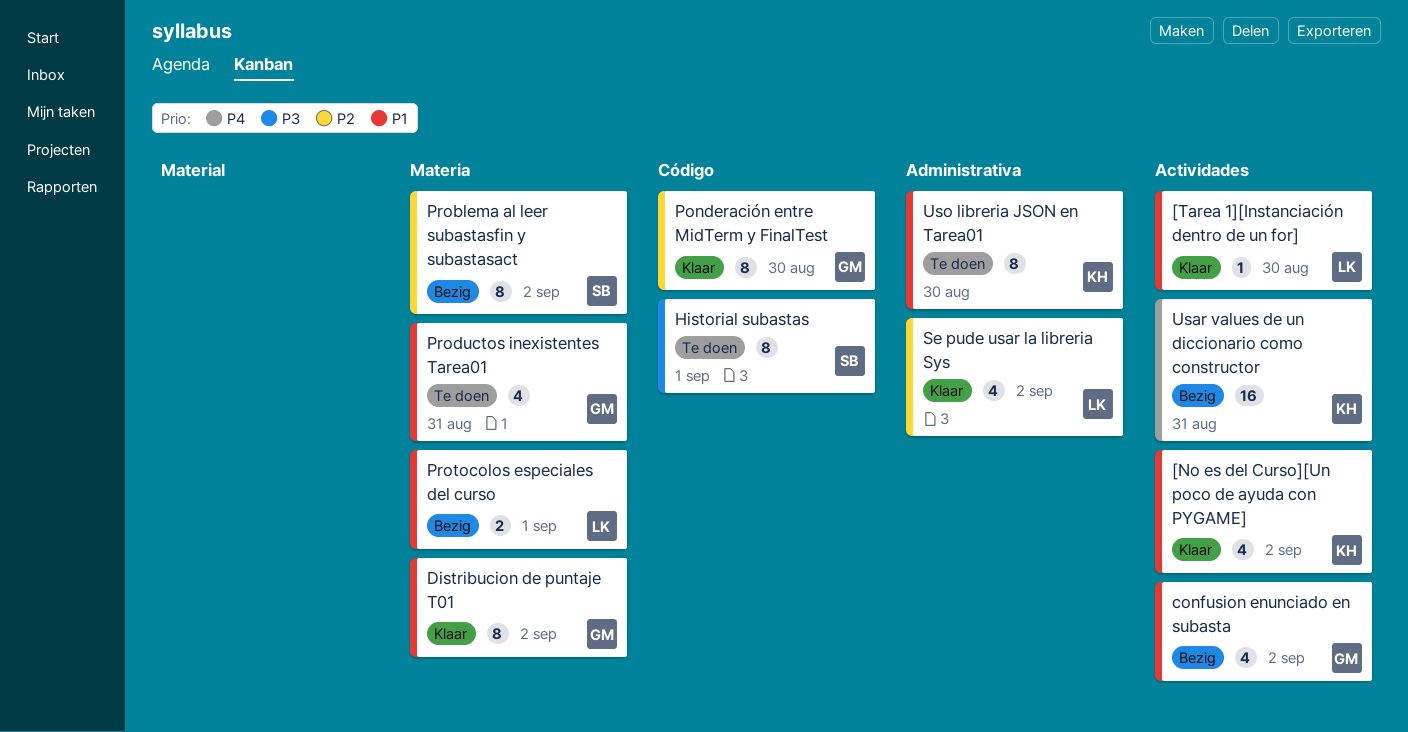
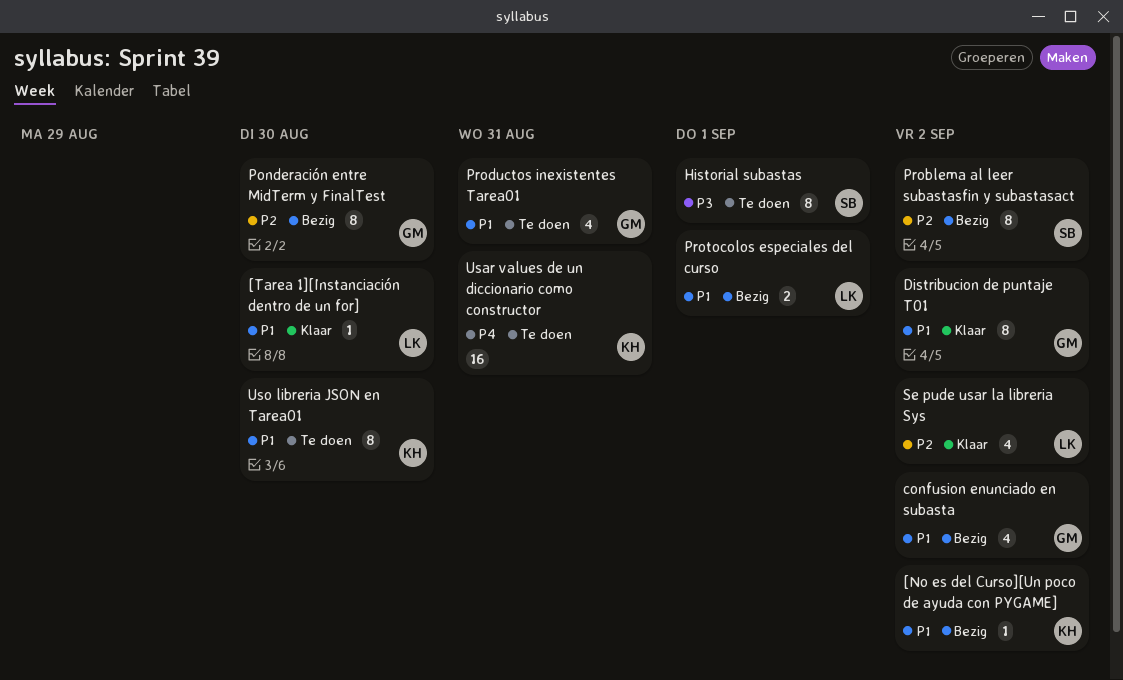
[No es del Curso][Un poco de ayuda con PYGAME], status: Klaar -> Bezig
[No es del Curso][Un poco de ayuda con PYGAME], estimate: 4 -> 1
Ponderación entre MidTerm y FinalTest, status: Klaar -> Bezig
Usar values de un diccionario como constructor, status: Bezig -> Te doen

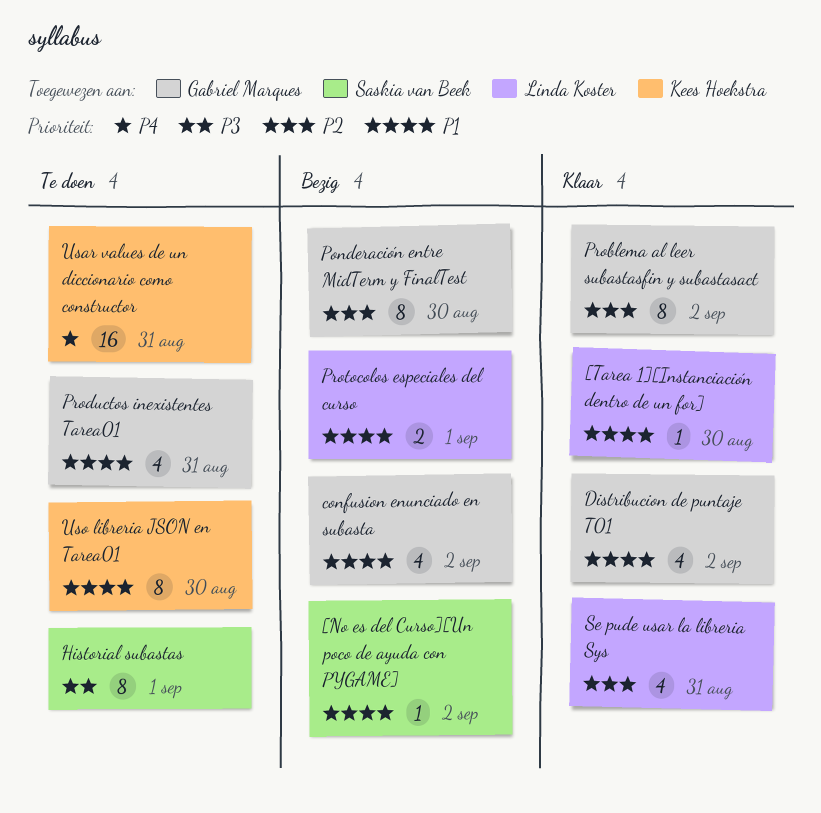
[No es del Curso][Un poco de ayuda con PYGAME], owner: Kees Hoekstra -> Saskia van Beek
Distribucion de puntaje T01, estimate: 8 -> 4
Problema al leer subastasfin y subastasact, status: Bezig -> Klaar
Problema al leer subastasfin y subastasact, owner: Saskia van Beek -> Gabriel Marques
Se pude usar la libreria Sys, due: Sep 2 -> Aug 31

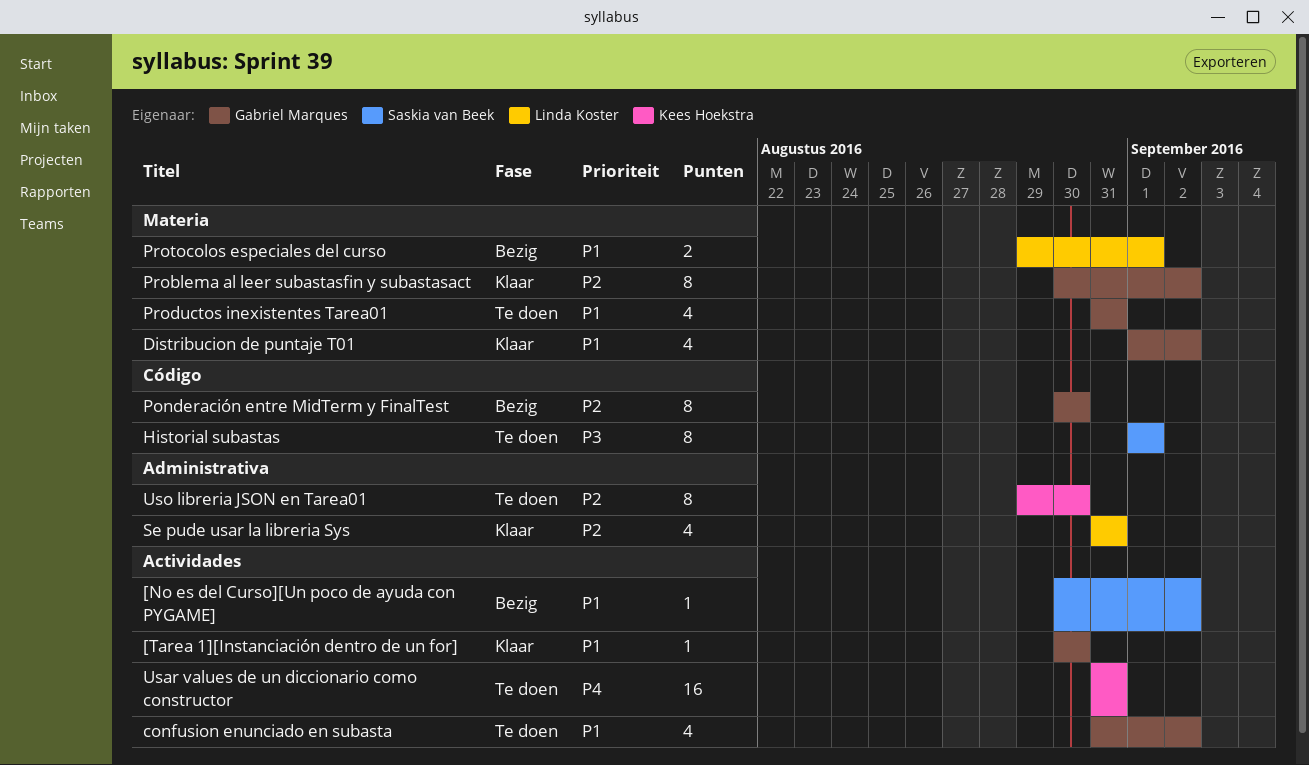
[Tarea 1][Instanciación dentro de un for], owner: Linda Koster -> Gabriel Marques
confusion enunciado en subasta, status: Bezig -> Te doen
Uso libreria JSON en Tarea01, priority: P1 -> P2

